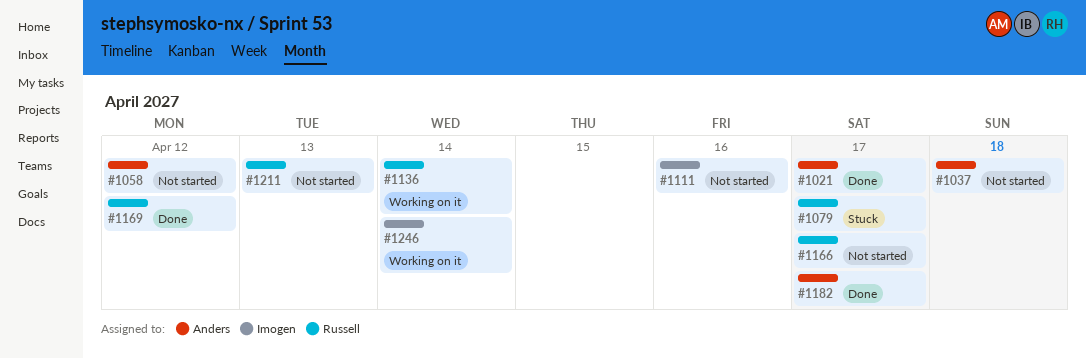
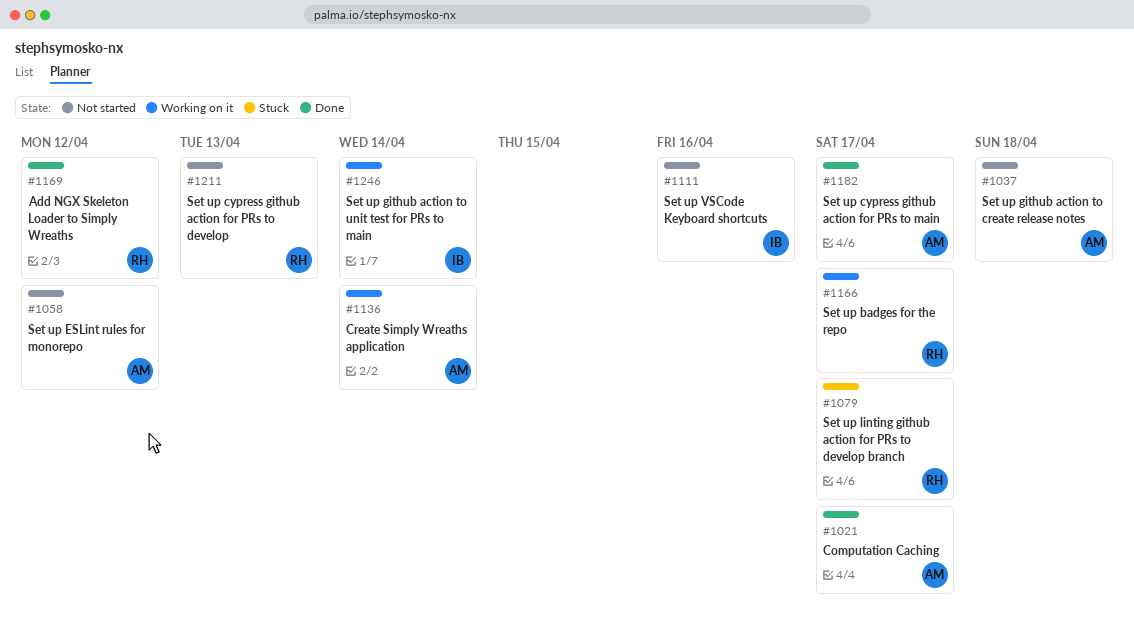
#1136, owner: Russell -> Anders
#1166, status: Not started -> Working on it

